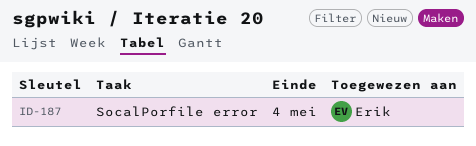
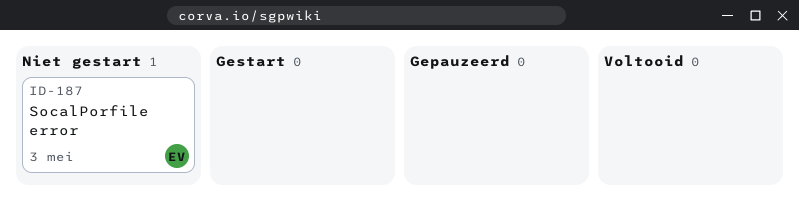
ID-187, due: May 4 -> May 3

